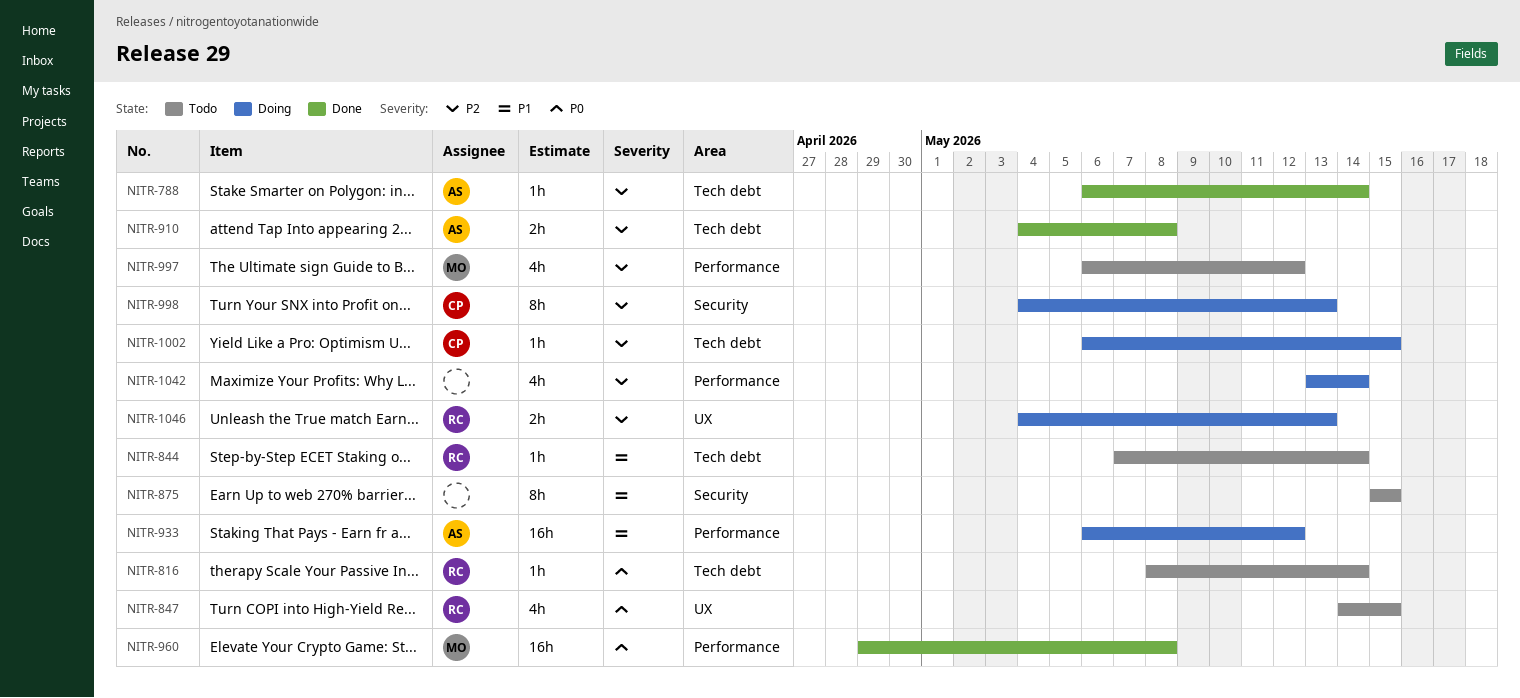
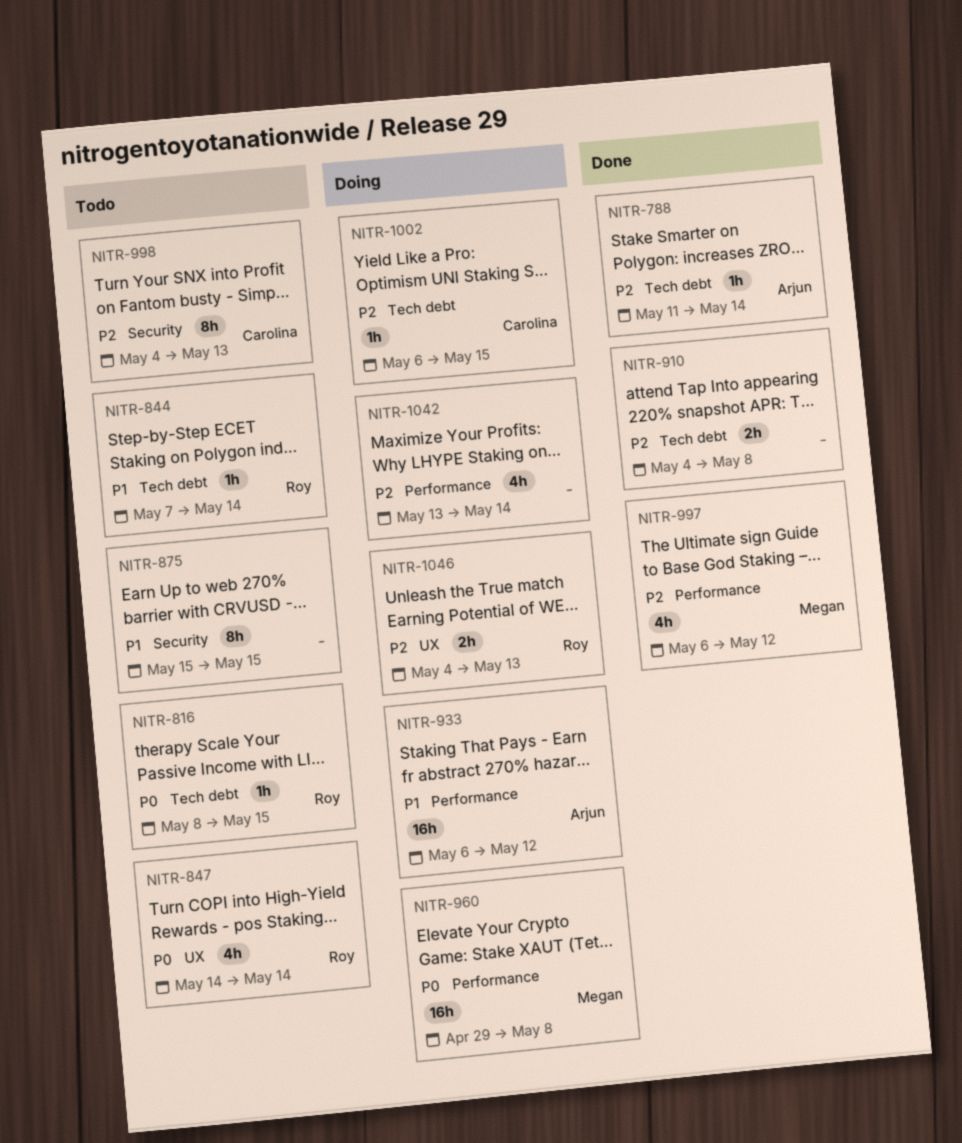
NITR-788, start: May 6 -> May 11
NITR-816, due: May 14 -> May 15
NITR-847, due: May 15 -> May 14
NITR-910, owner: Arjun -> none
NITR-960, status: Done -> Doing
NITR-997, status: Todo -> Done
NITR-998, status: Doing -> Todo

